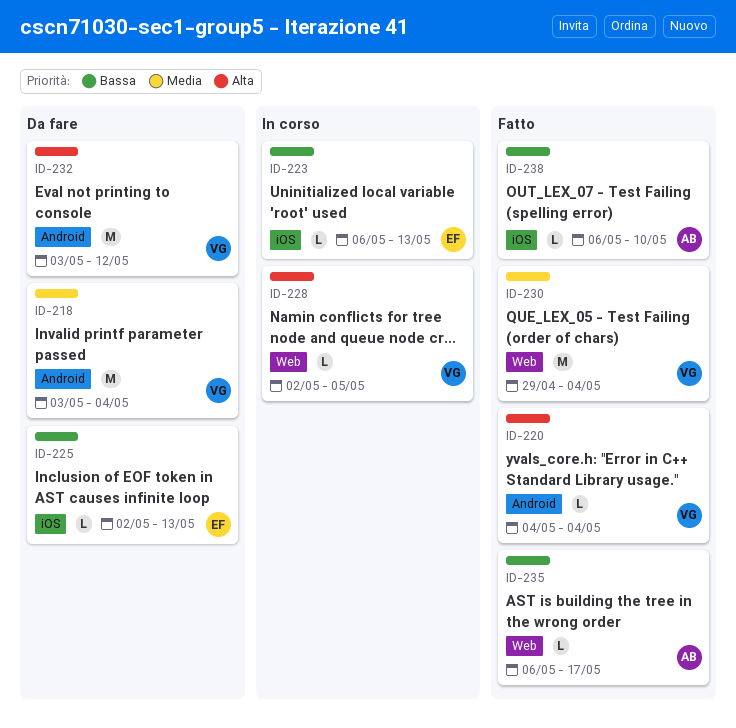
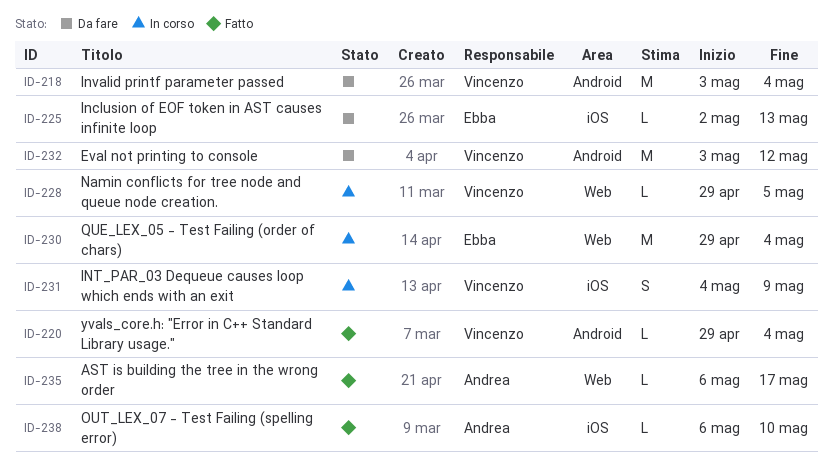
ID-220, start: May 4 -> Apr 29
ID-223: present -> none
ID-228, start: May 2 -> Apr 29
ID-230, status: Fatto -> In corso
ID-230, owner: Vincenzo -> Ebba
ID-231: none -> present

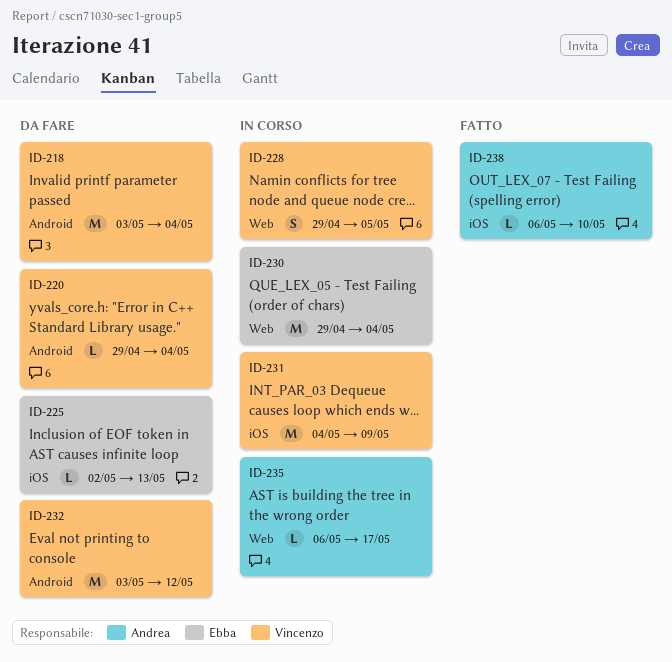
ID-220, status: Fatto -> Da fare
ID-228, estimate: L -> S
ID-231, estimate: S -> M
ID-235, status: Fatto -> In corso

